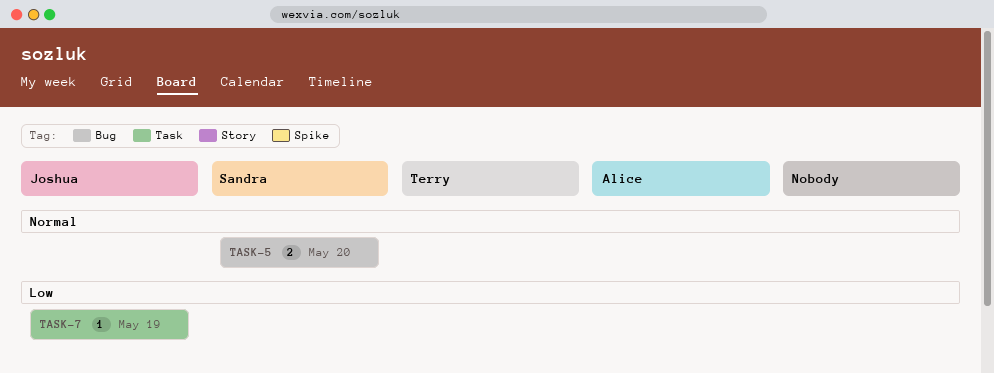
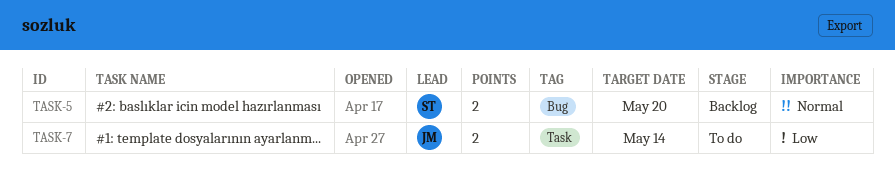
TASK-7, estimate: 1 -> 2
TASK-7, due: May 19 -> May 14

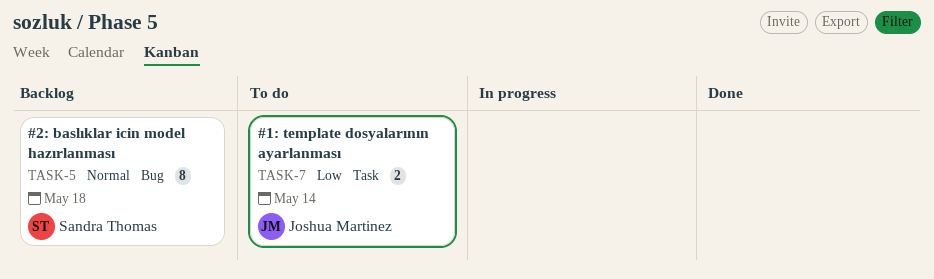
TASK-5, estimate: 2 -> 8
TASK-5, due: May 20 -> May 18

